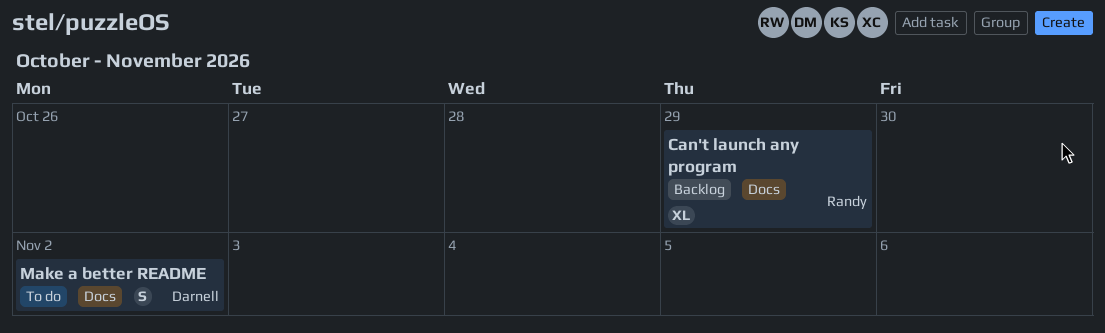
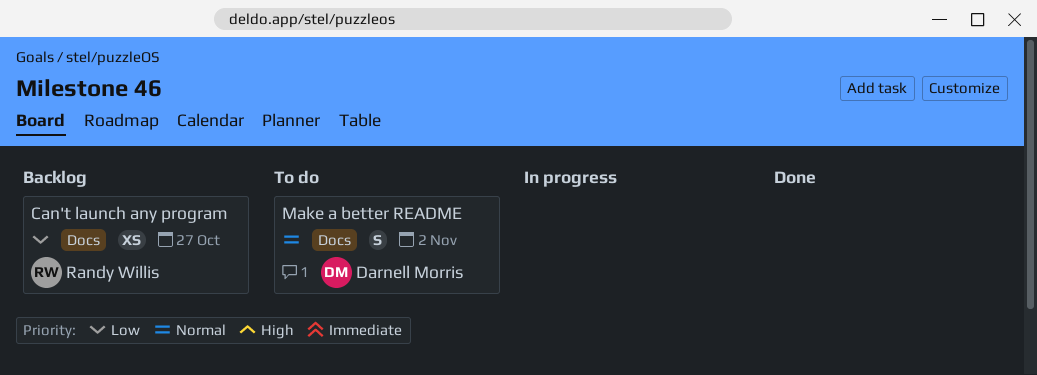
Can't launch any program, estimate: XL -> XS
Can't launch any program, due: Oct 29 -> Oct 27

